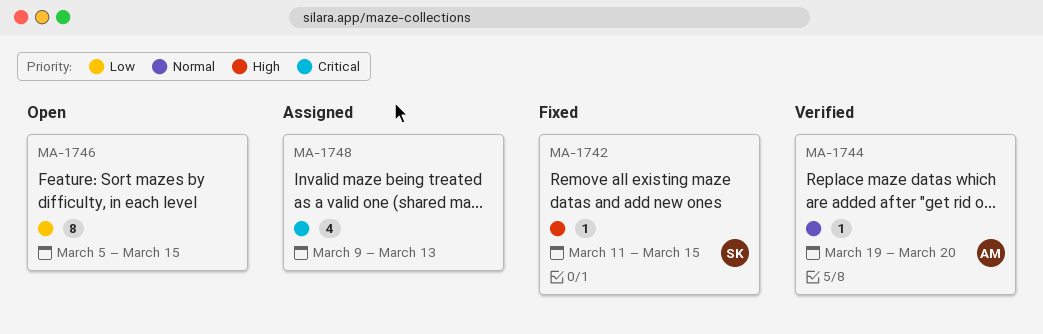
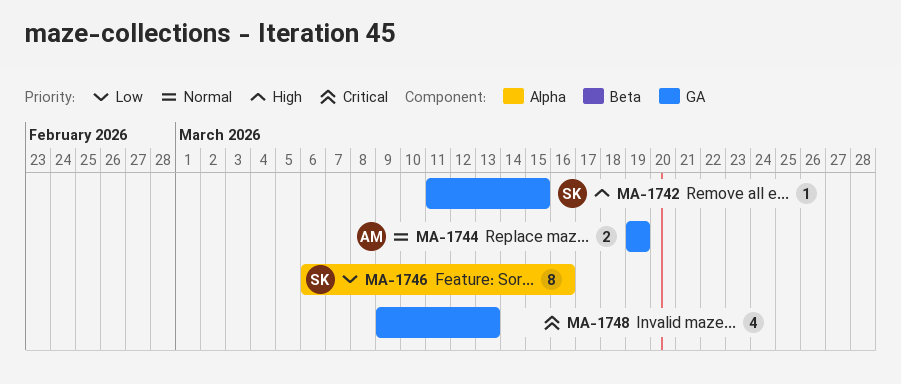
MA-1744, estimate: 1 -> 2
MA-1744, due: Mar 20 -> Mar 19
MA-1746, owner: none -> SK
MA-1746, start: Mar 5 -> Mar 6
MA-1746, due: Mar 15 -> Mar 16

